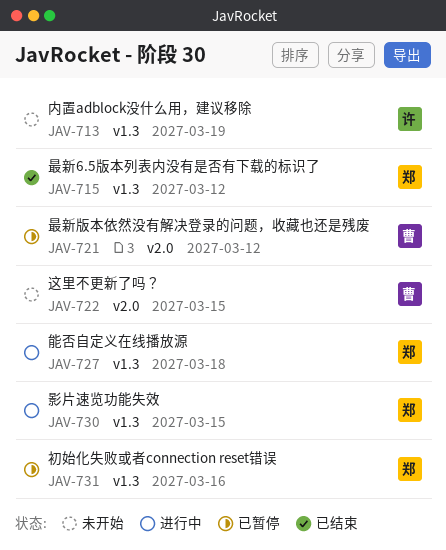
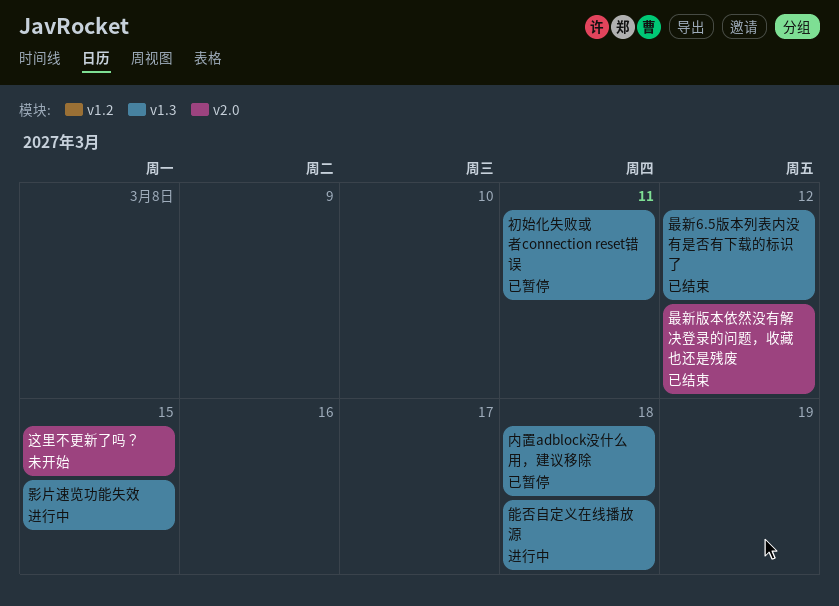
内置adblock没什么用，建议移除, status: 未开始 -> 已暂停
内置adblock没什么用，建议移除, due: Mar 19 -> Mar 18
初始化失败或者connection reset错误, due: Mar 16 -> Mar 11
最新版本依然没有解决登录的问题，收藏也还是残废, status: 已暂停 -> 已结束

